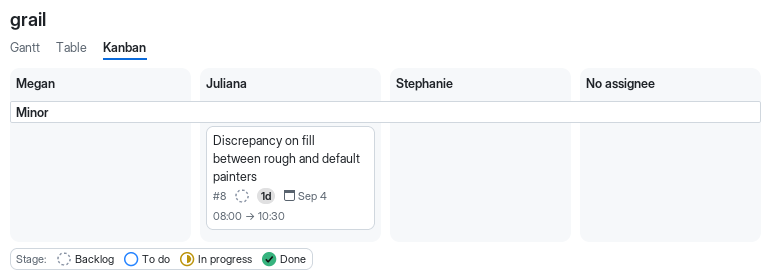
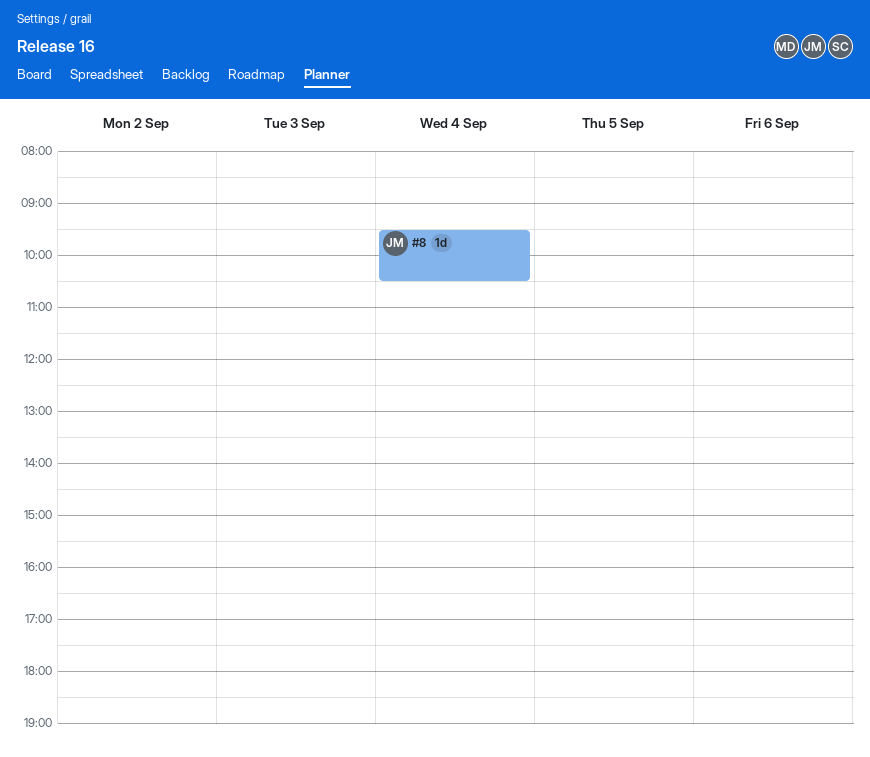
#8, begins: 08:00 -> 09:30

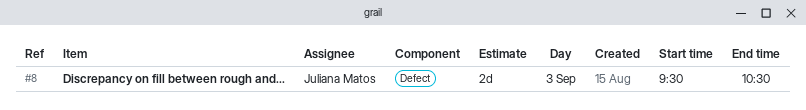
#8, estimate: 1d -> 2d
#8, day: Sep 4 -> Sep 3

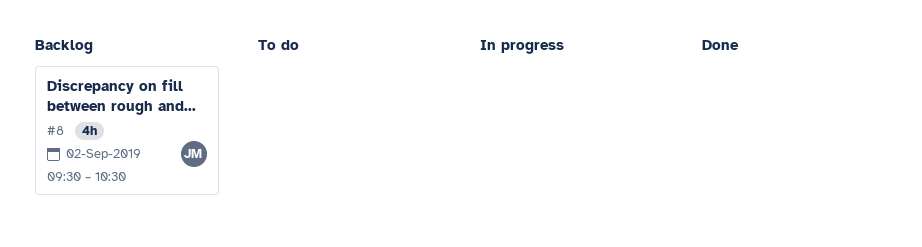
#8, estimate: 2d -> 4h
#8, day: Sep 3 -> Sep 2

